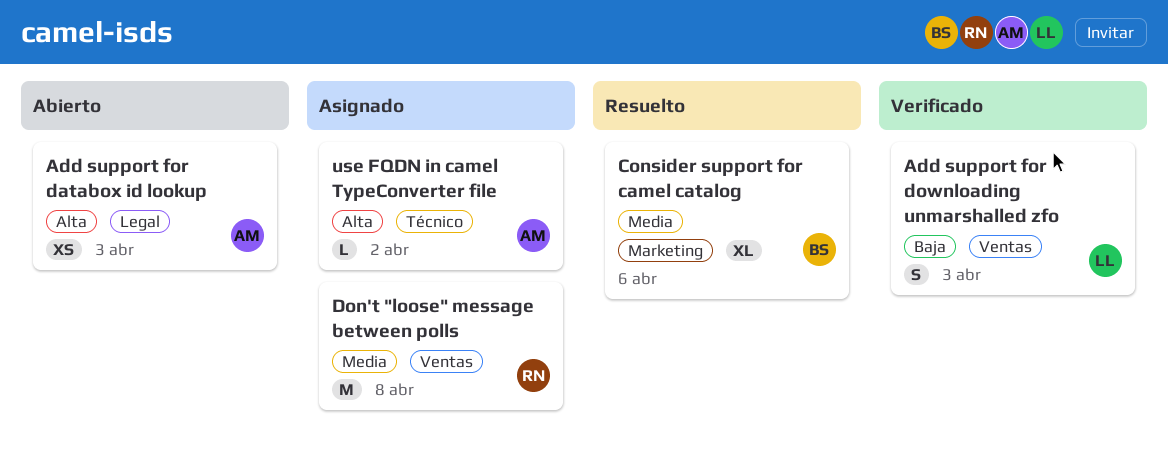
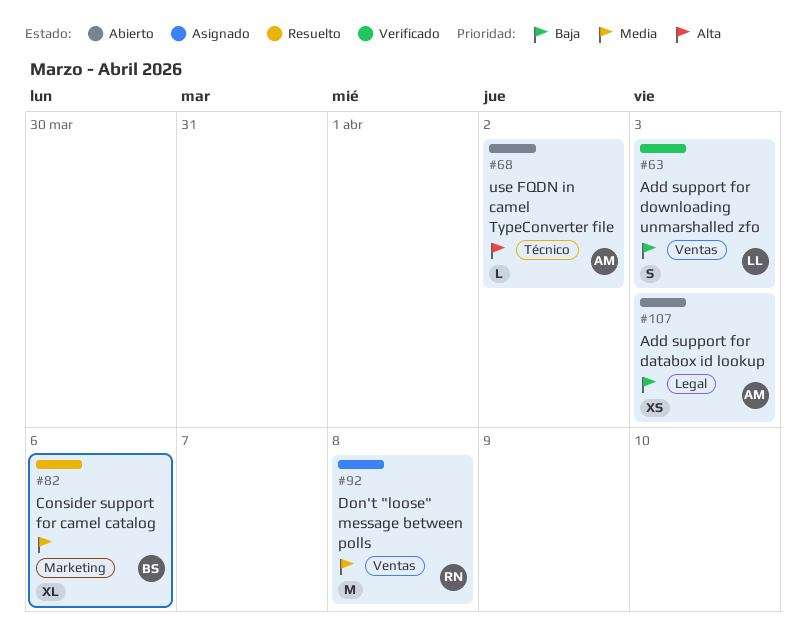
Add support for databox id lookup, priority: Alta -> Baja
use FQDN in camel TypeConverter file, status: Asignado -> Abierto

